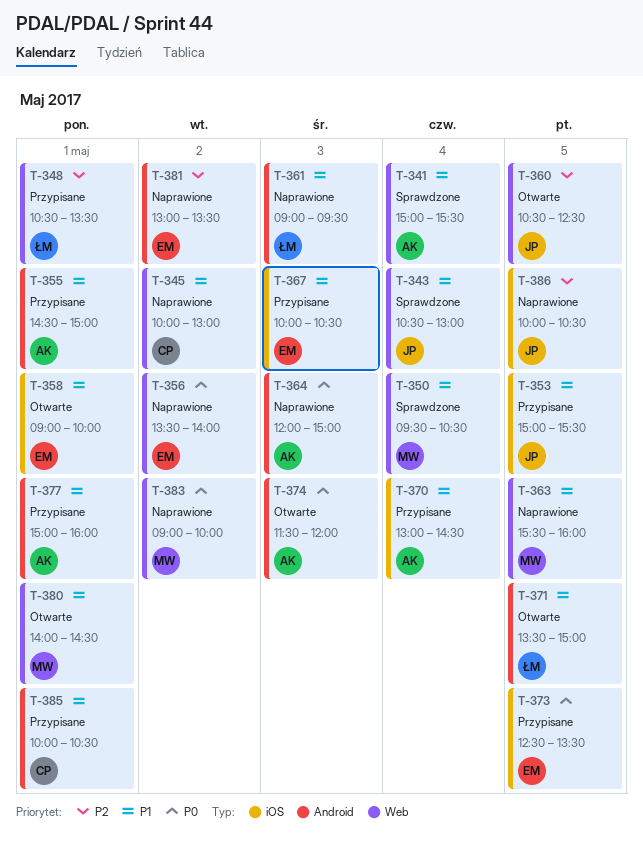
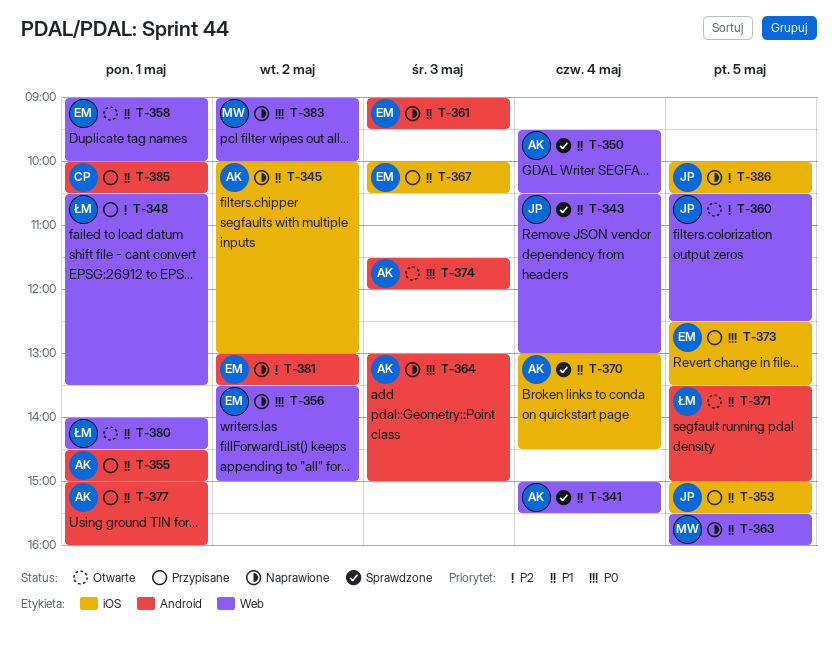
T-345, owner: CP -> AK
T-345, label: Web -> iOS
T-350, owner: MW -> AK
T-356, ends: 14:00 -> 15:00
T-358, label: iOS -> Web
T-361, owner: ŁM -> EM
T-364, begins: 12:00 -> 13:00
T-370, status: Przypisane -> Sprawdzone
T-380, owner: MW -> ŁM

